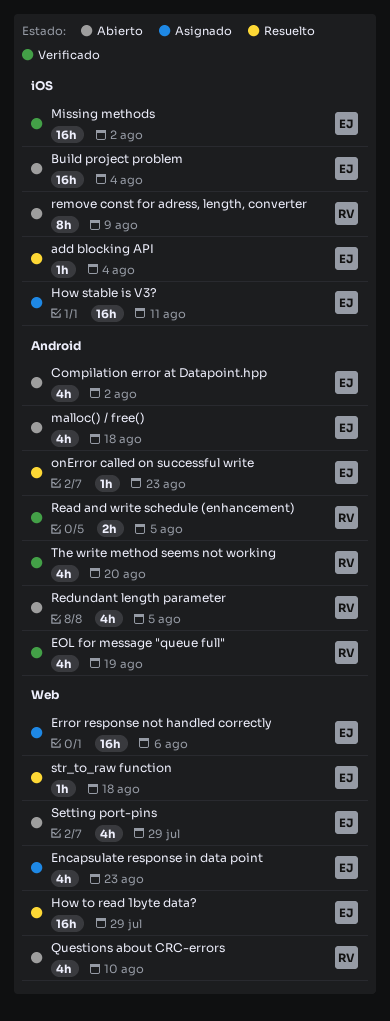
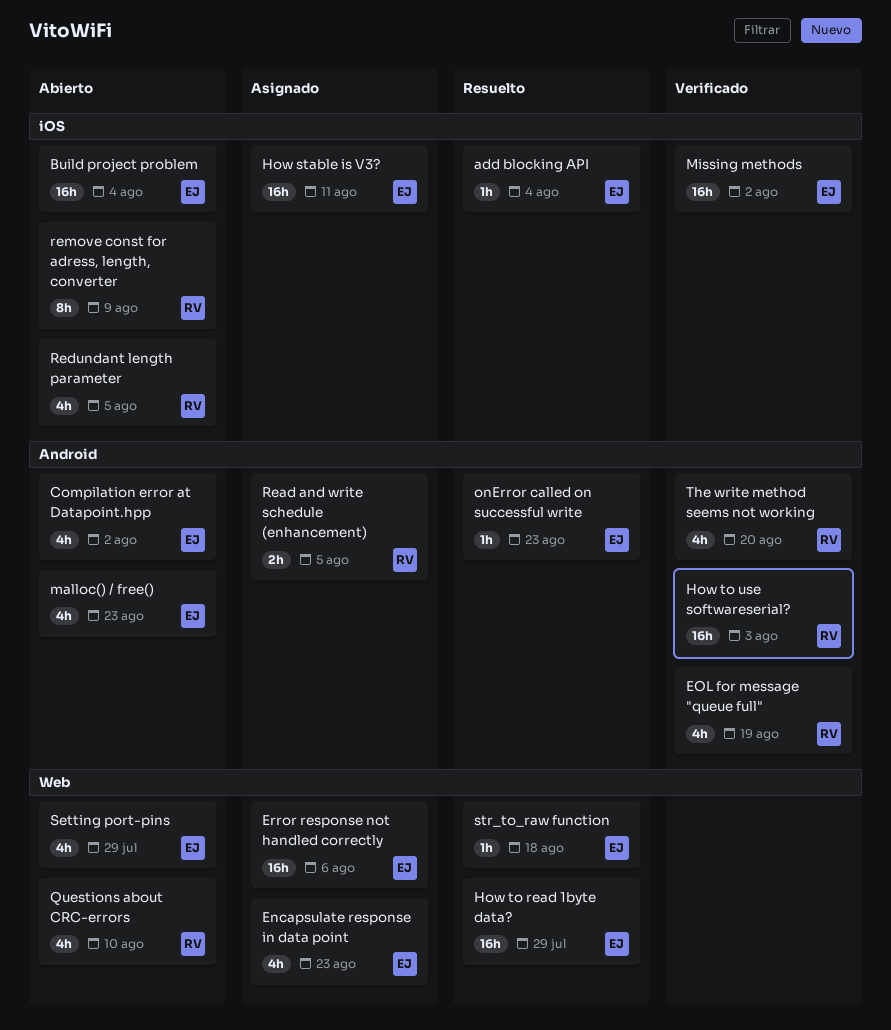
How to use softwareserial?: none -> present
malloc() / free(), due: Aug 18 -> Aug 23
Read and write schedule (enhancement), status: Verificado -> Asignado
Redundant length parameter, label: Android -> iOS

